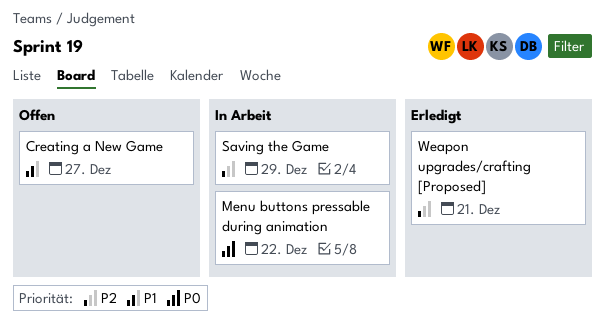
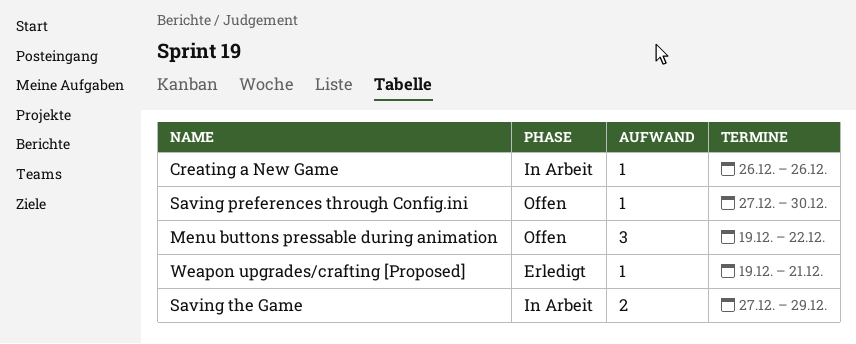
Creating a New Game, status: Offen -> In Arbeit
Creating a New Game, due: Dec 27 -> Dec 26
Menu buttons pressable during animation, status: In Arbeit -> Offen
Saving preferences through Config.ini: none -> present

